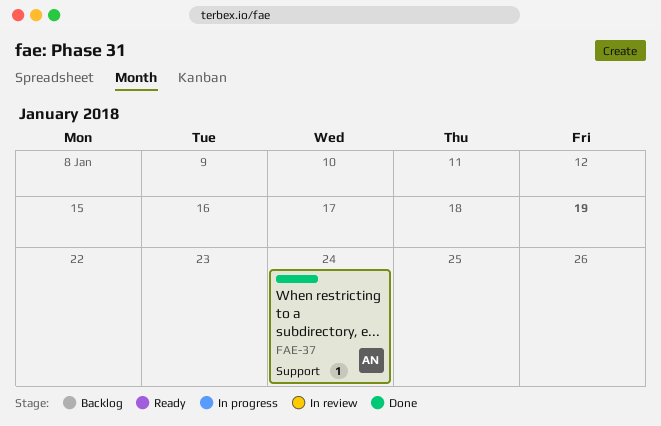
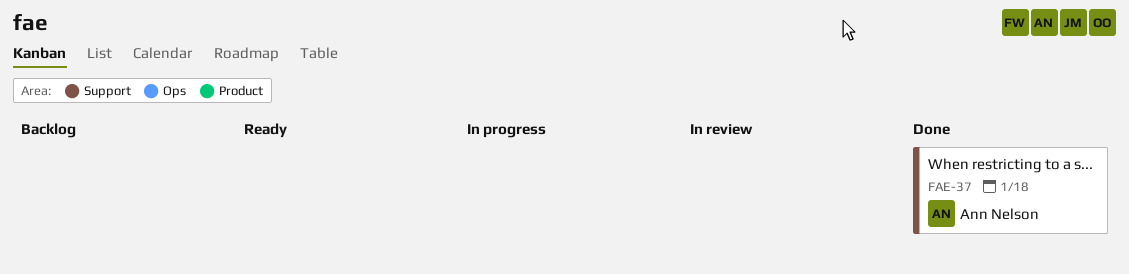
FAE-37, due: Jan 24 -> Jan 18

